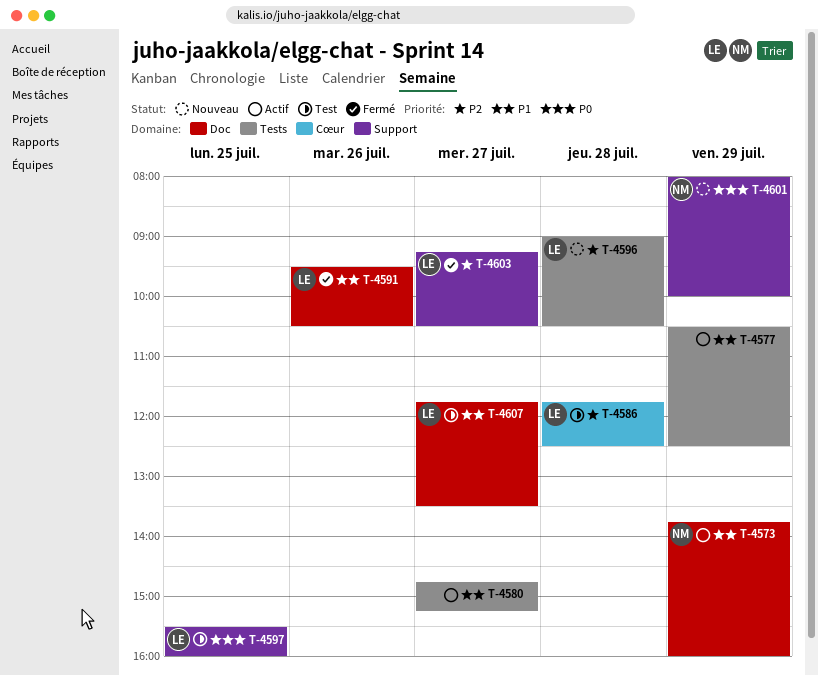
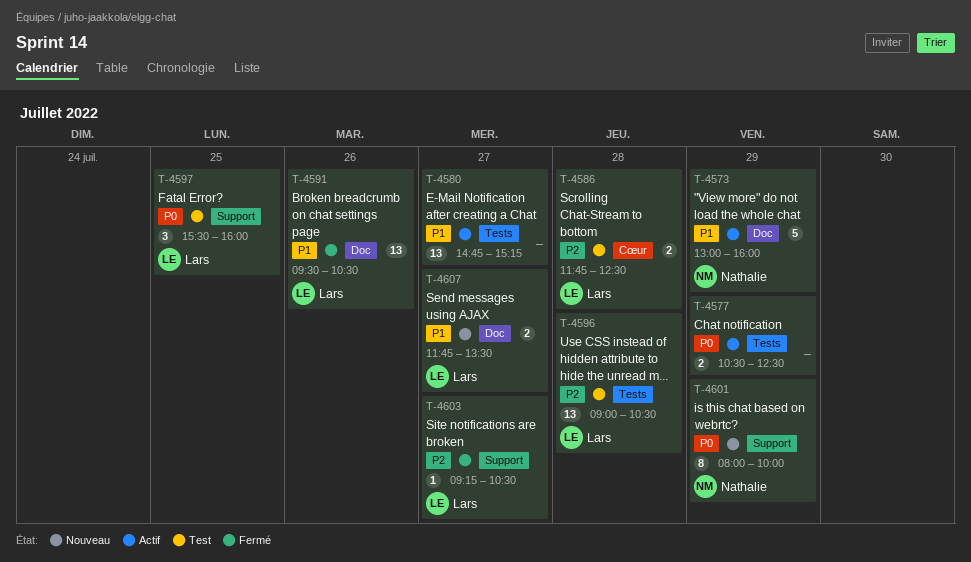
T-4573, begins: 13:45 -> 13:00
T-4577, priority: P1 -> P0
T-4596, status: Nouveau -> Test
T-4607, status: Test -> Nouveau

